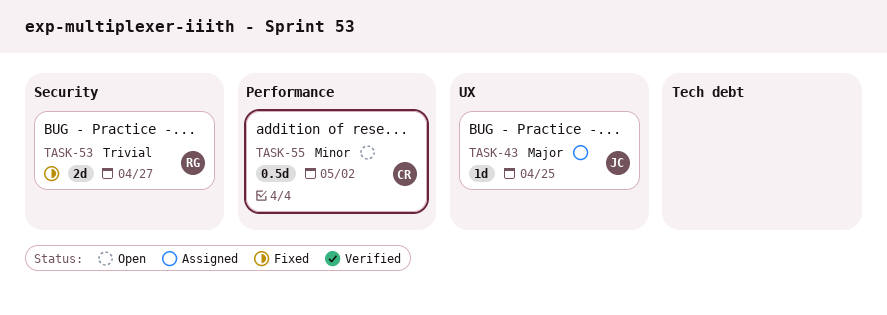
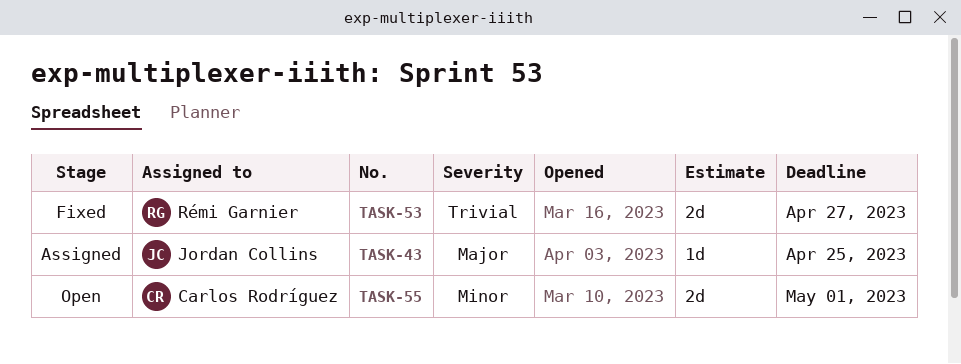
TASK-55, estimate: 0.5d -> 2d
TASK-55, due: May 2 -> May 1

